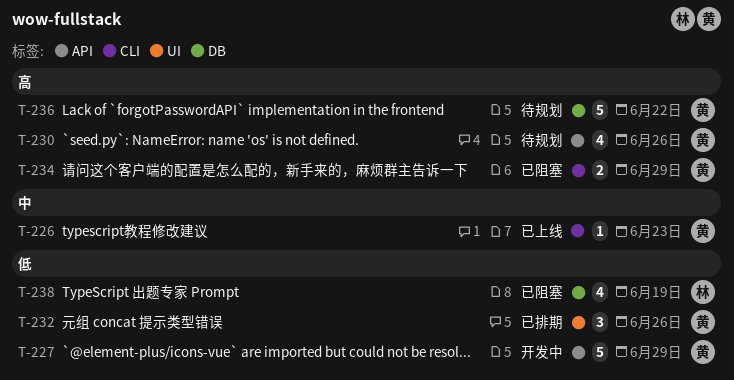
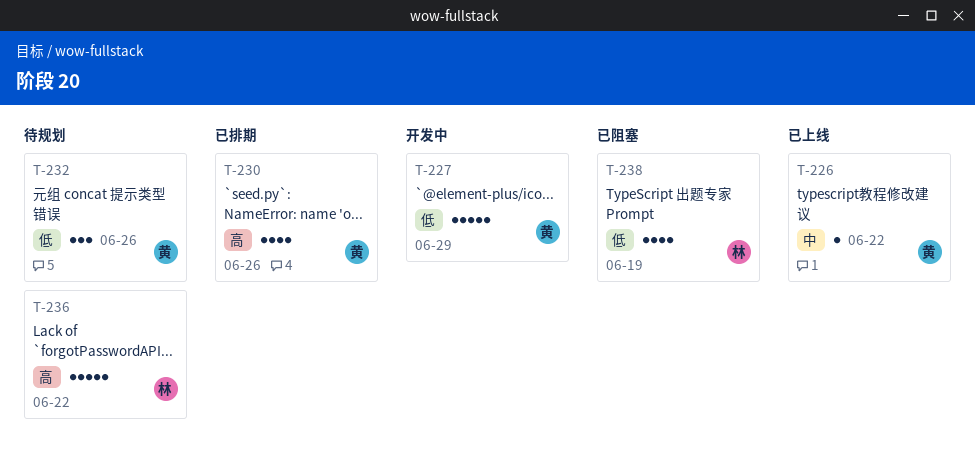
T-226, due: Jun 23 -> Jun 22
T-230, status: 待规划 -> 已排期
T-232, status: 已排期 -> 待规划
T-234: present -> none
T-236, owner: 黄 -> 林

